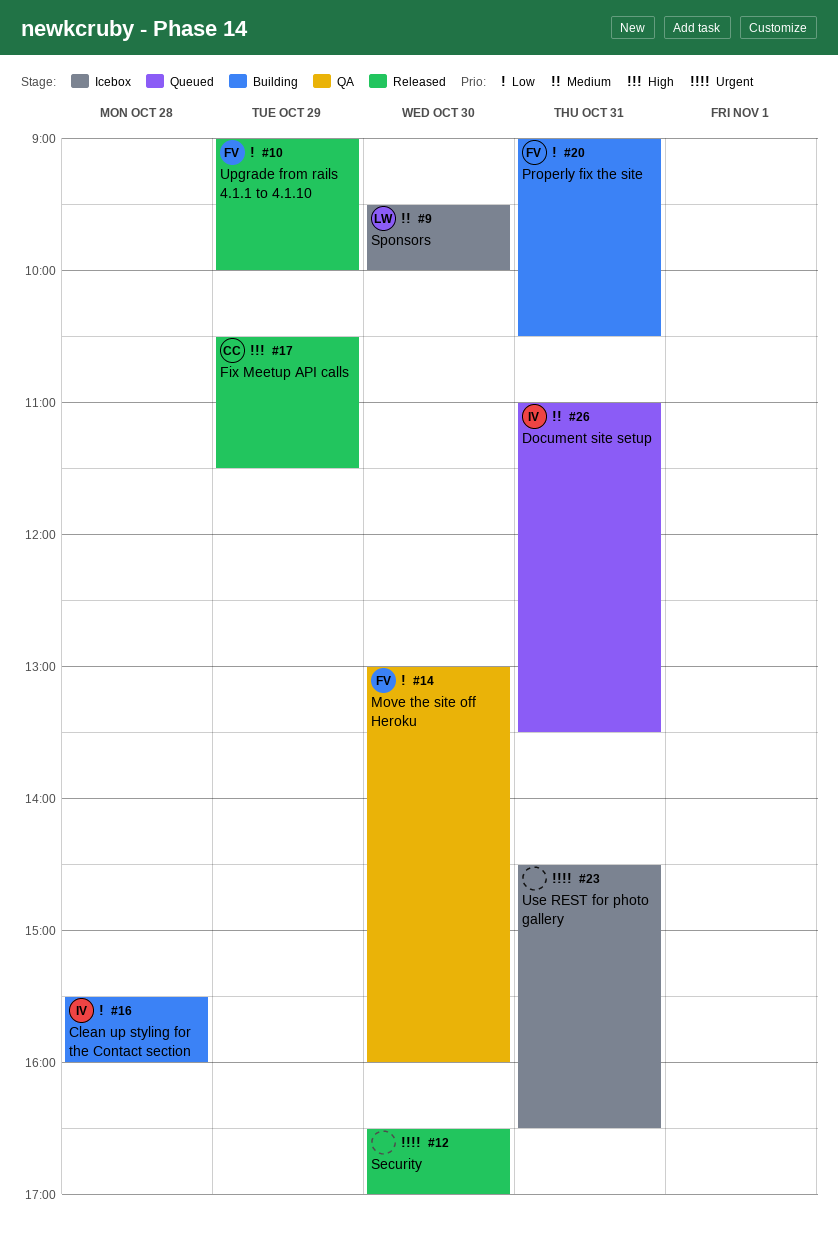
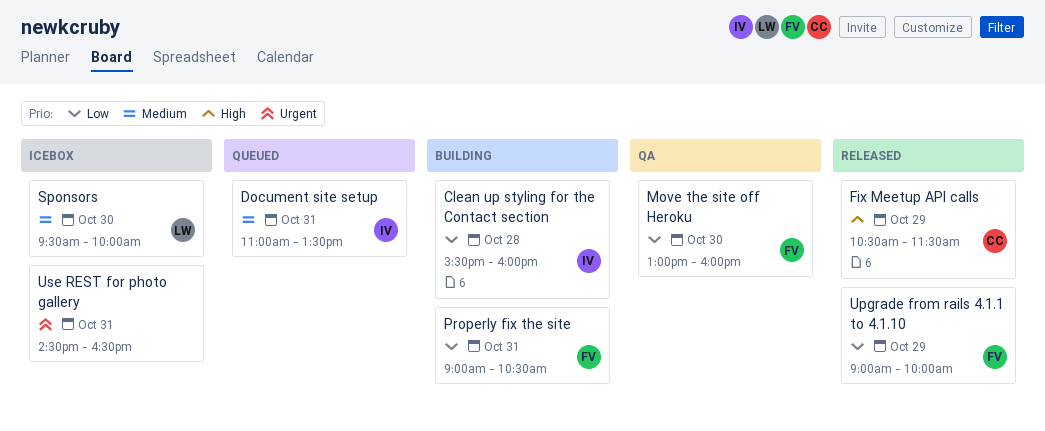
Security: present -> none

